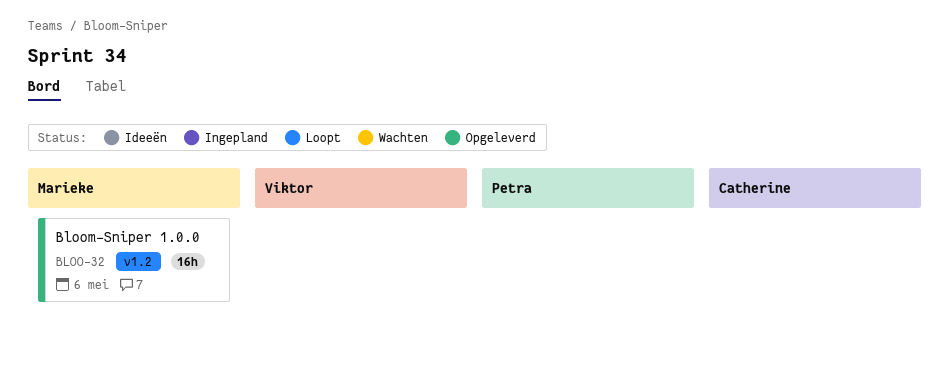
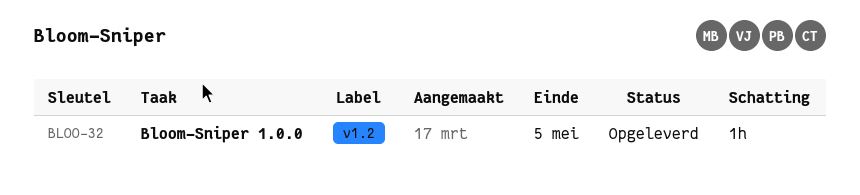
BLOO-32, estimate: 16h -> 1h
BLOO-32, due: May 6 -> May 5

